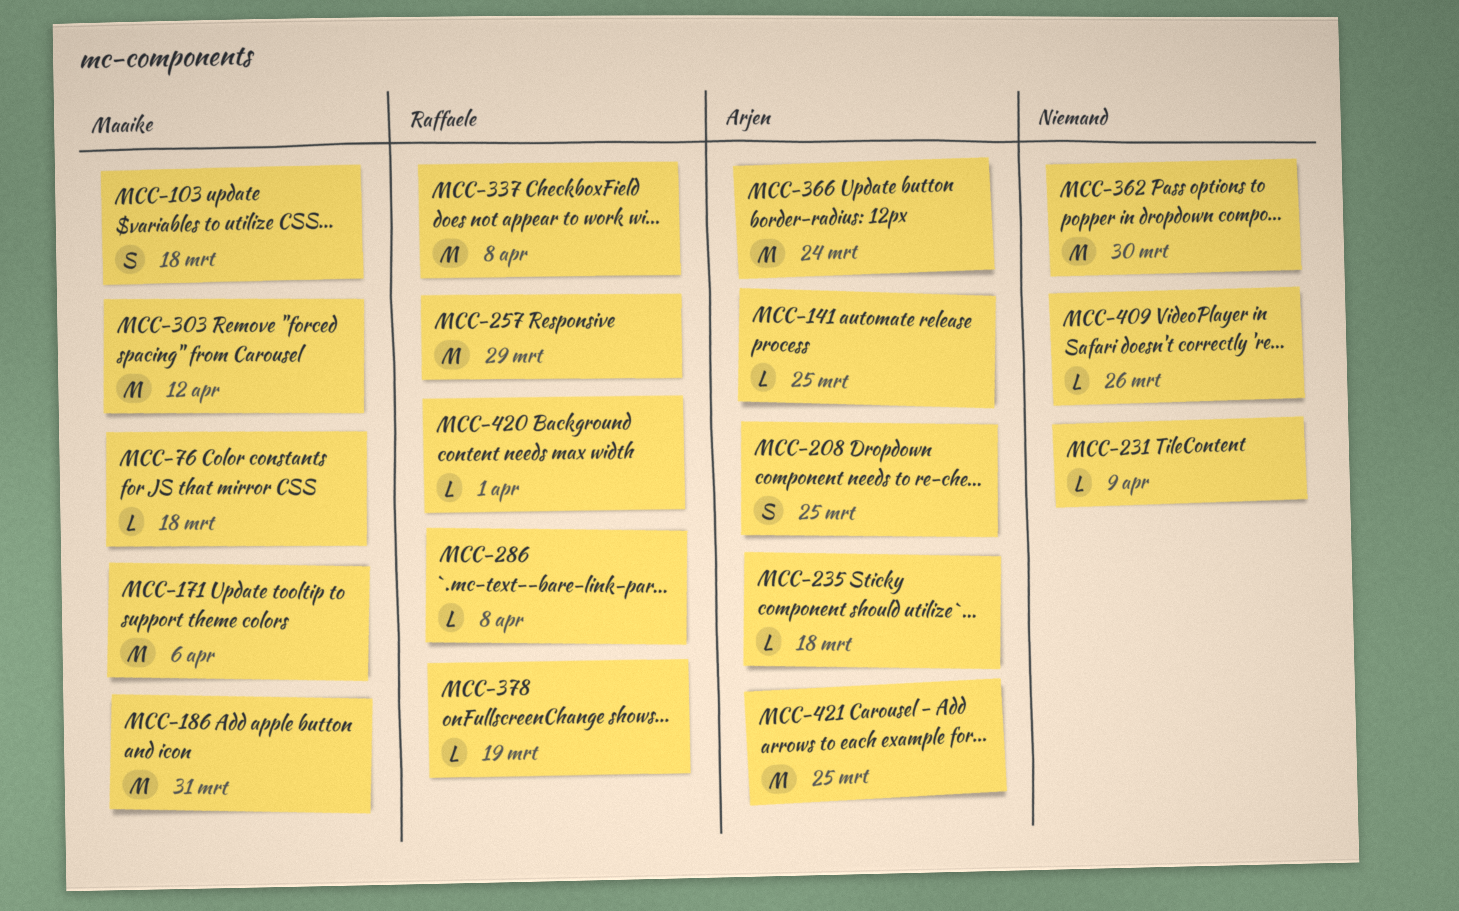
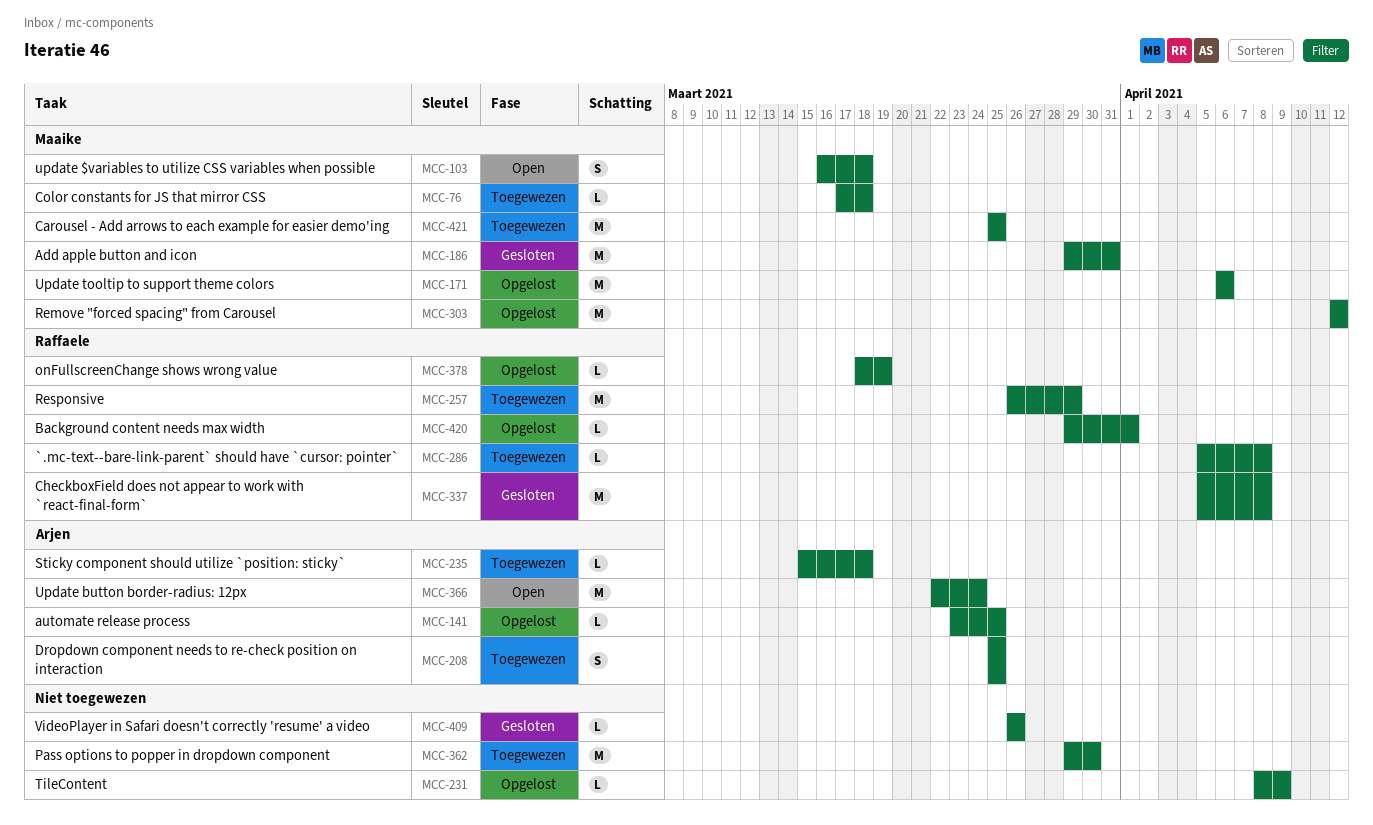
MCC-421, owner: Arjen -> Maaike

